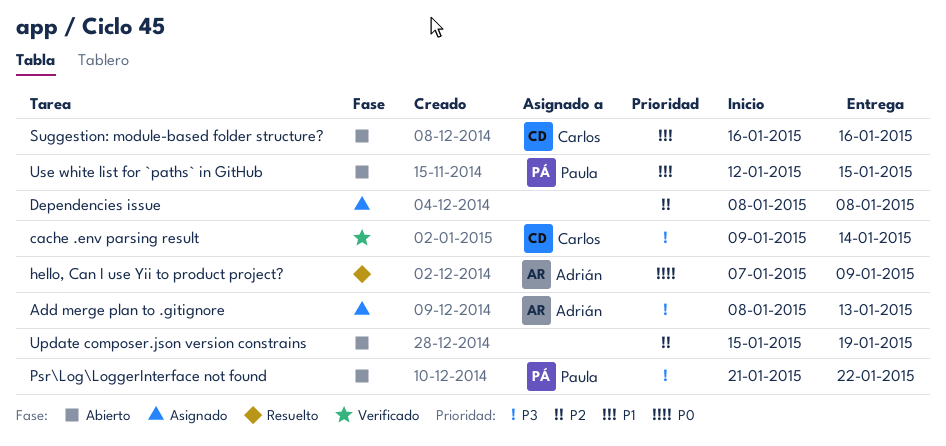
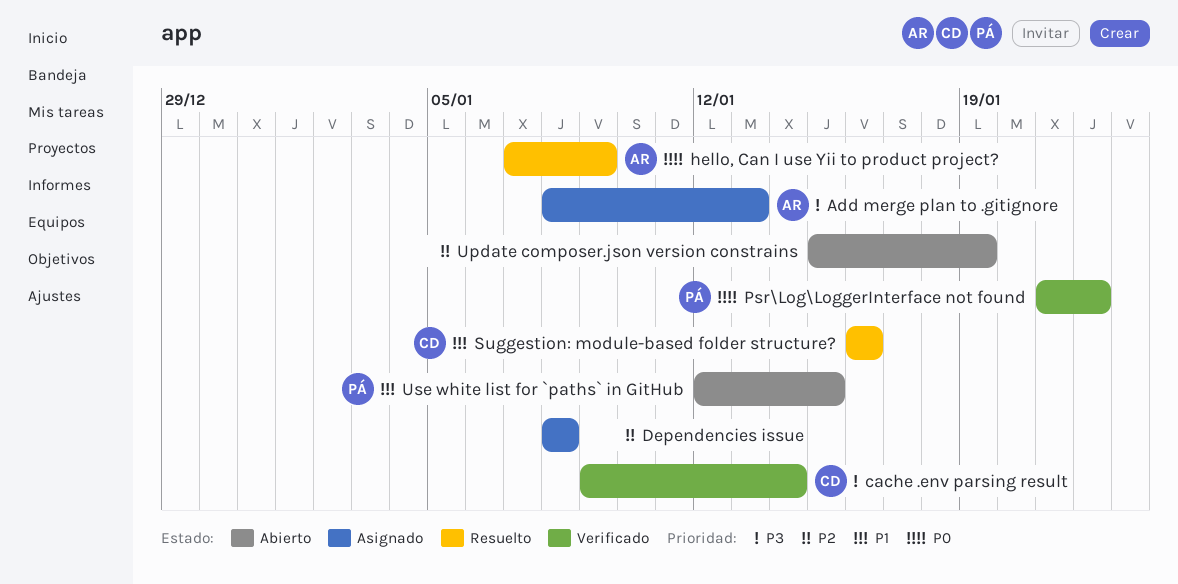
Psr\Log\LoggerInterface not found, status: Abierto -> Verificado
Psr\Log\LoggerInterface not found, priority: P3 -> P0
Suggestion: module-based folder structure?, status: Abierto -> Resuelto

